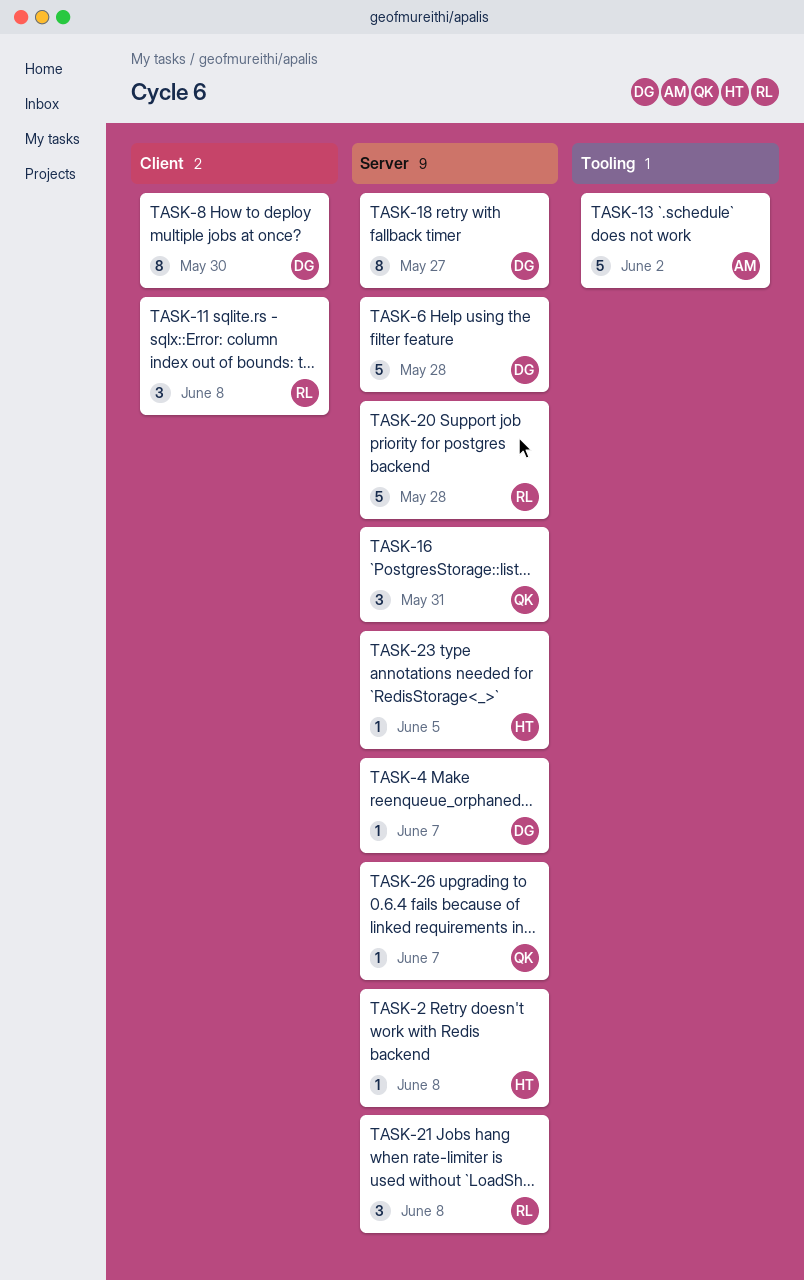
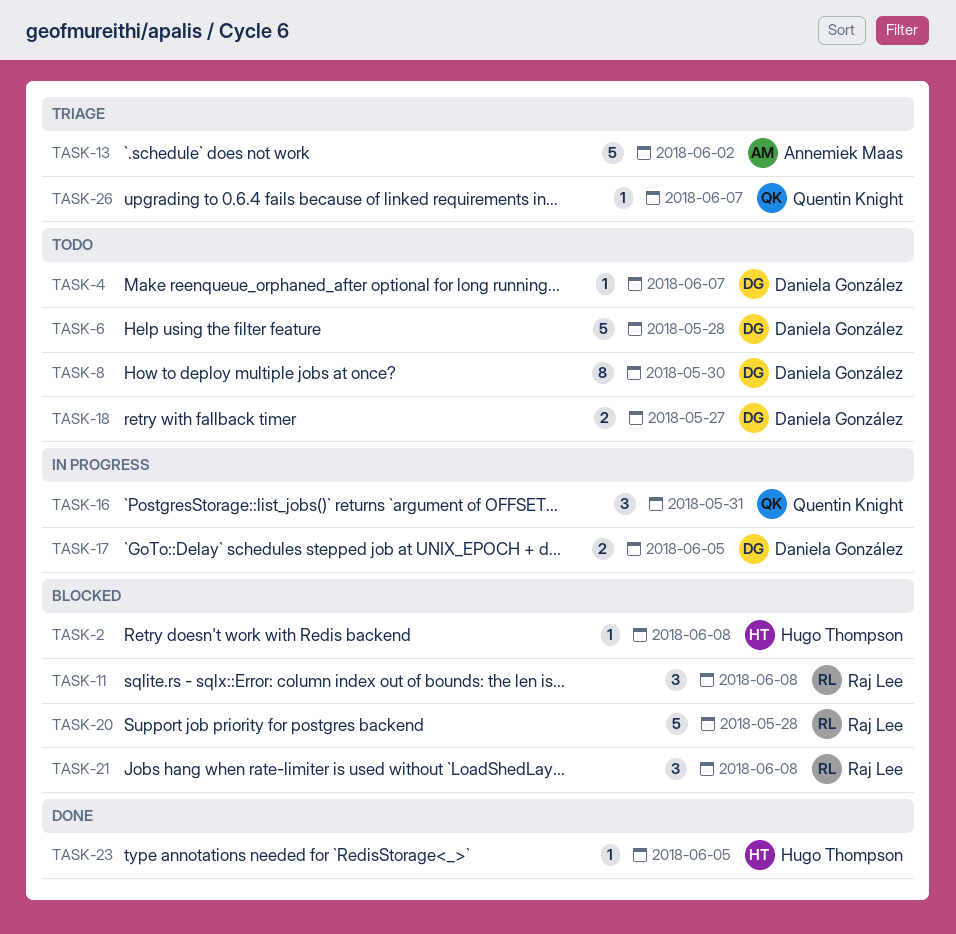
TASK-17: none -> present
TASK-18, estimate: 8 -> 2

